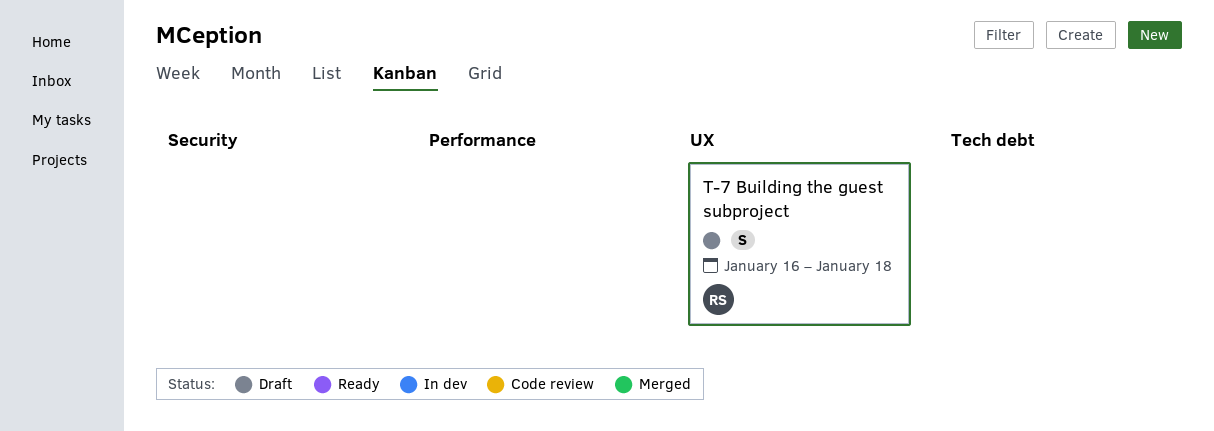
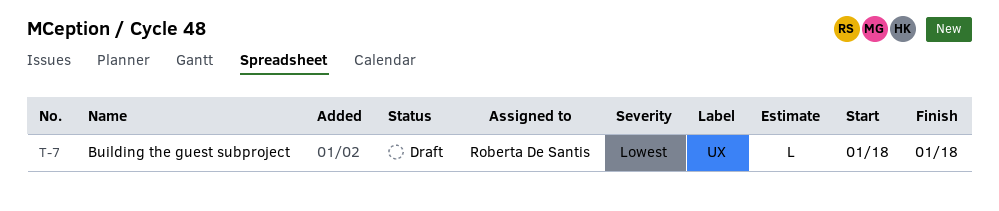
T-7, estimate: S -> L
T-7, start: Jan 16 -> Jan 18

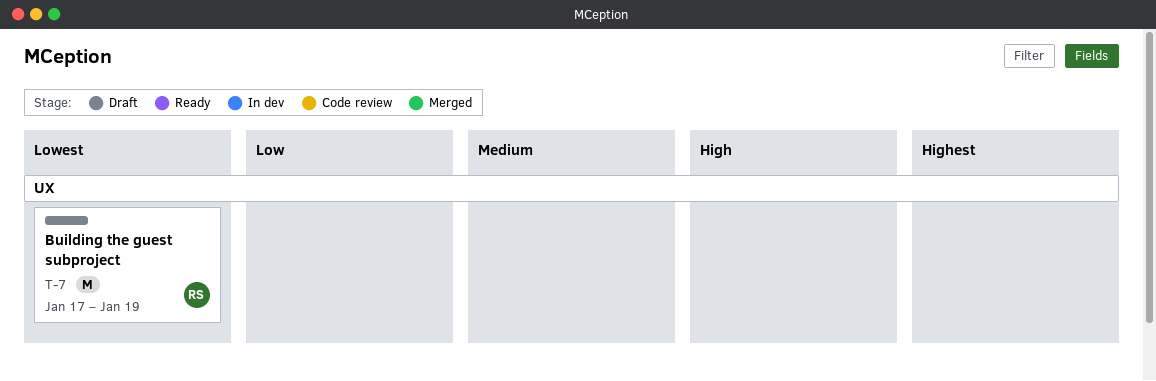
T-7, estimate: L -> M
T-7, start: Jan 18 -> Jan 17
T-7, due: Jan 18 -> Jan 19

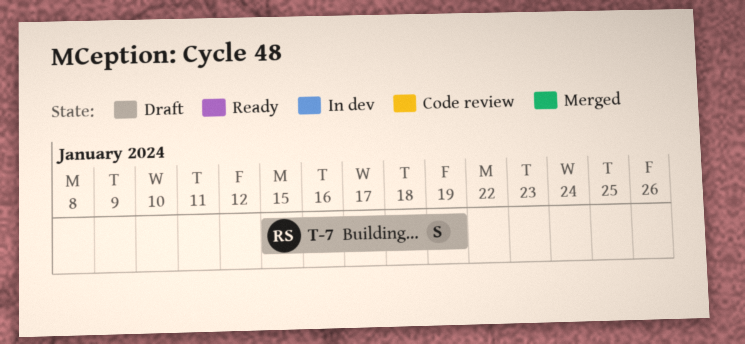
T-7, estimate: M -> S
T-7, start: Jan 17 -> Jan 15

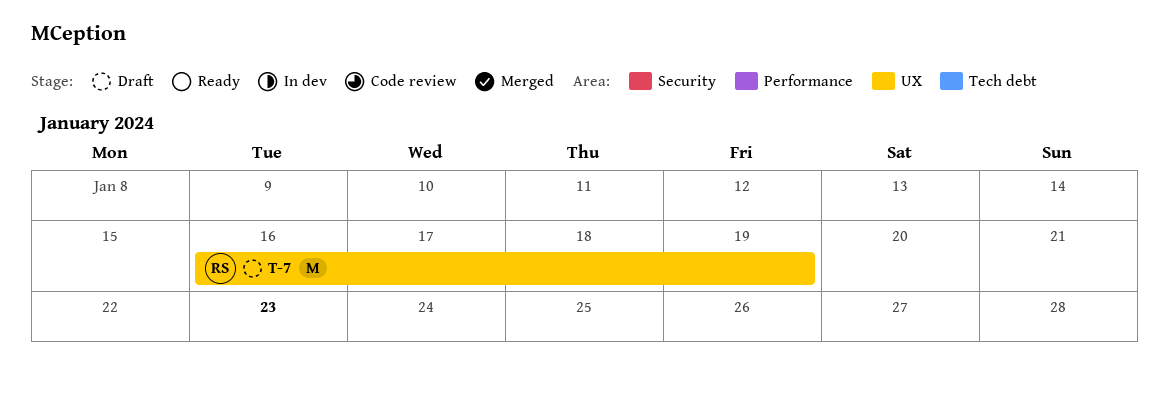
T-7, estimate: S -> M
T-7, start: Jan 15 -> Jan 16

